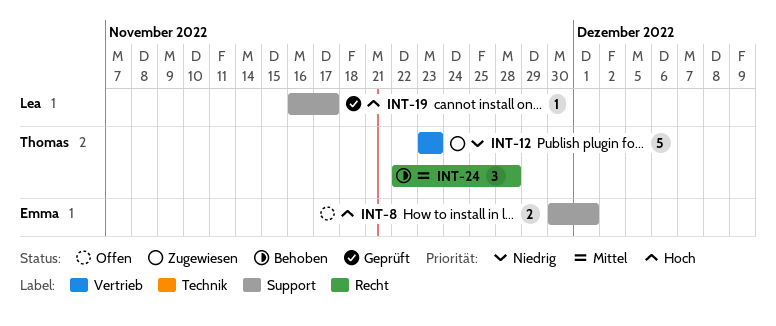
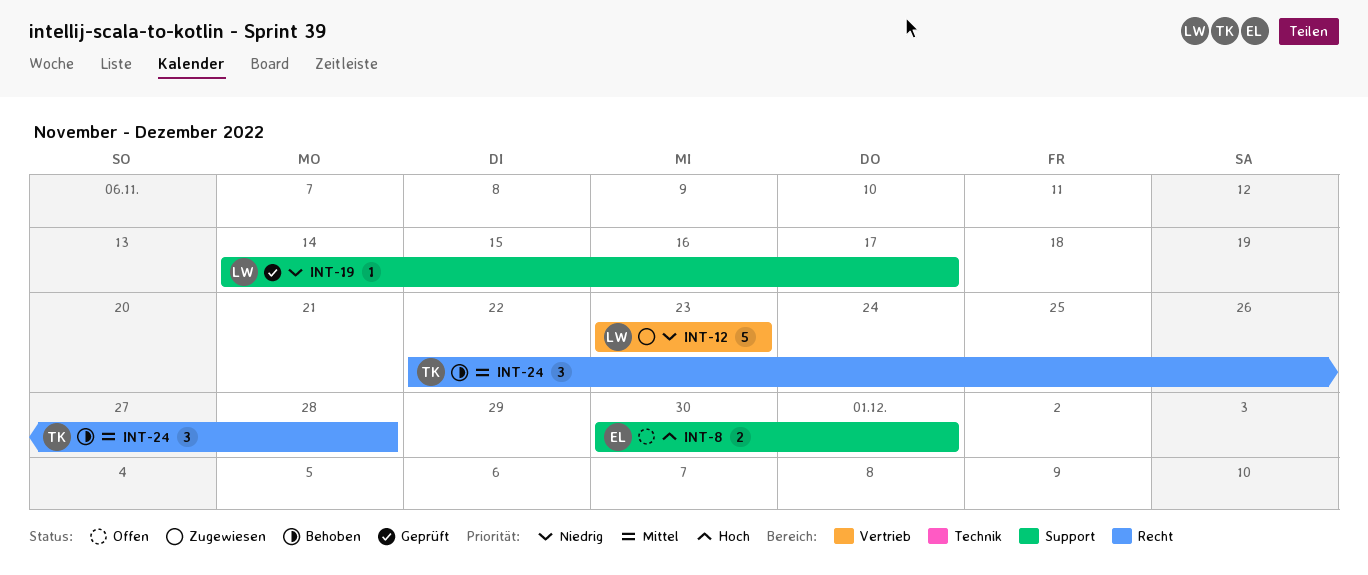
INT-12, owner: Thomas -> Lea
INT-19, priority: Hoch -> Niedrig
INT-19, start: Nov 16 -> Nov 14

